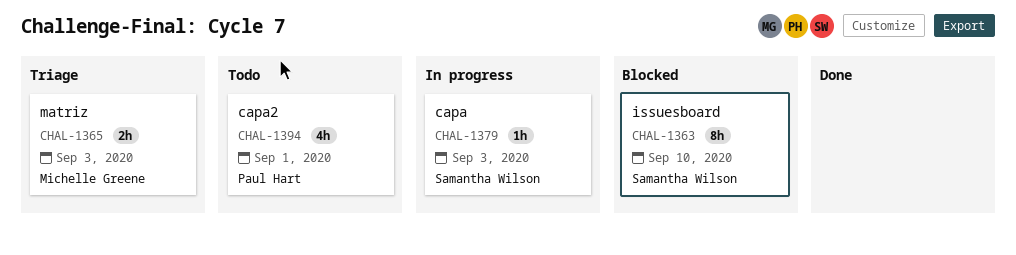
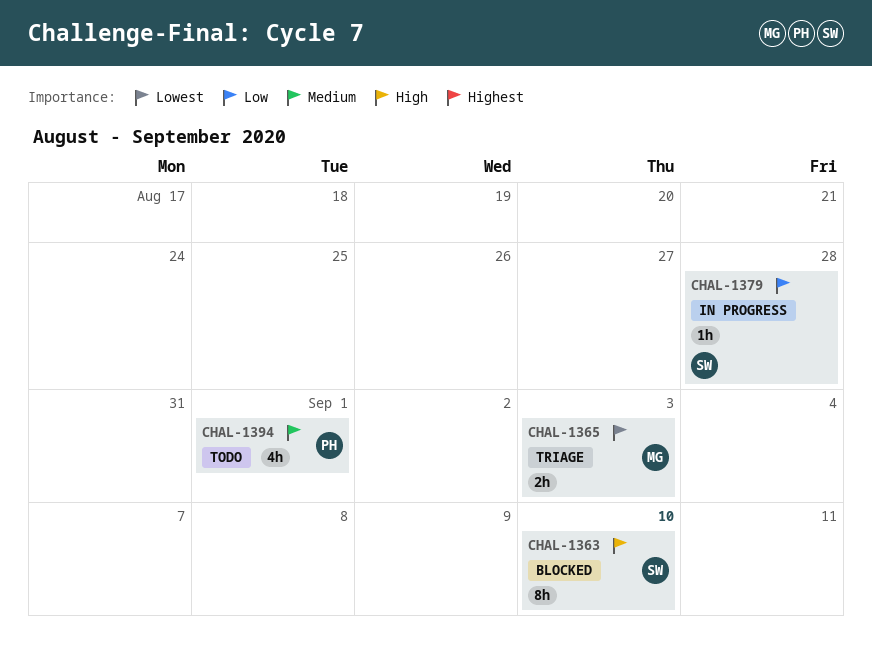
CHAL-1379, due: Sep 3 -> Aug 28

